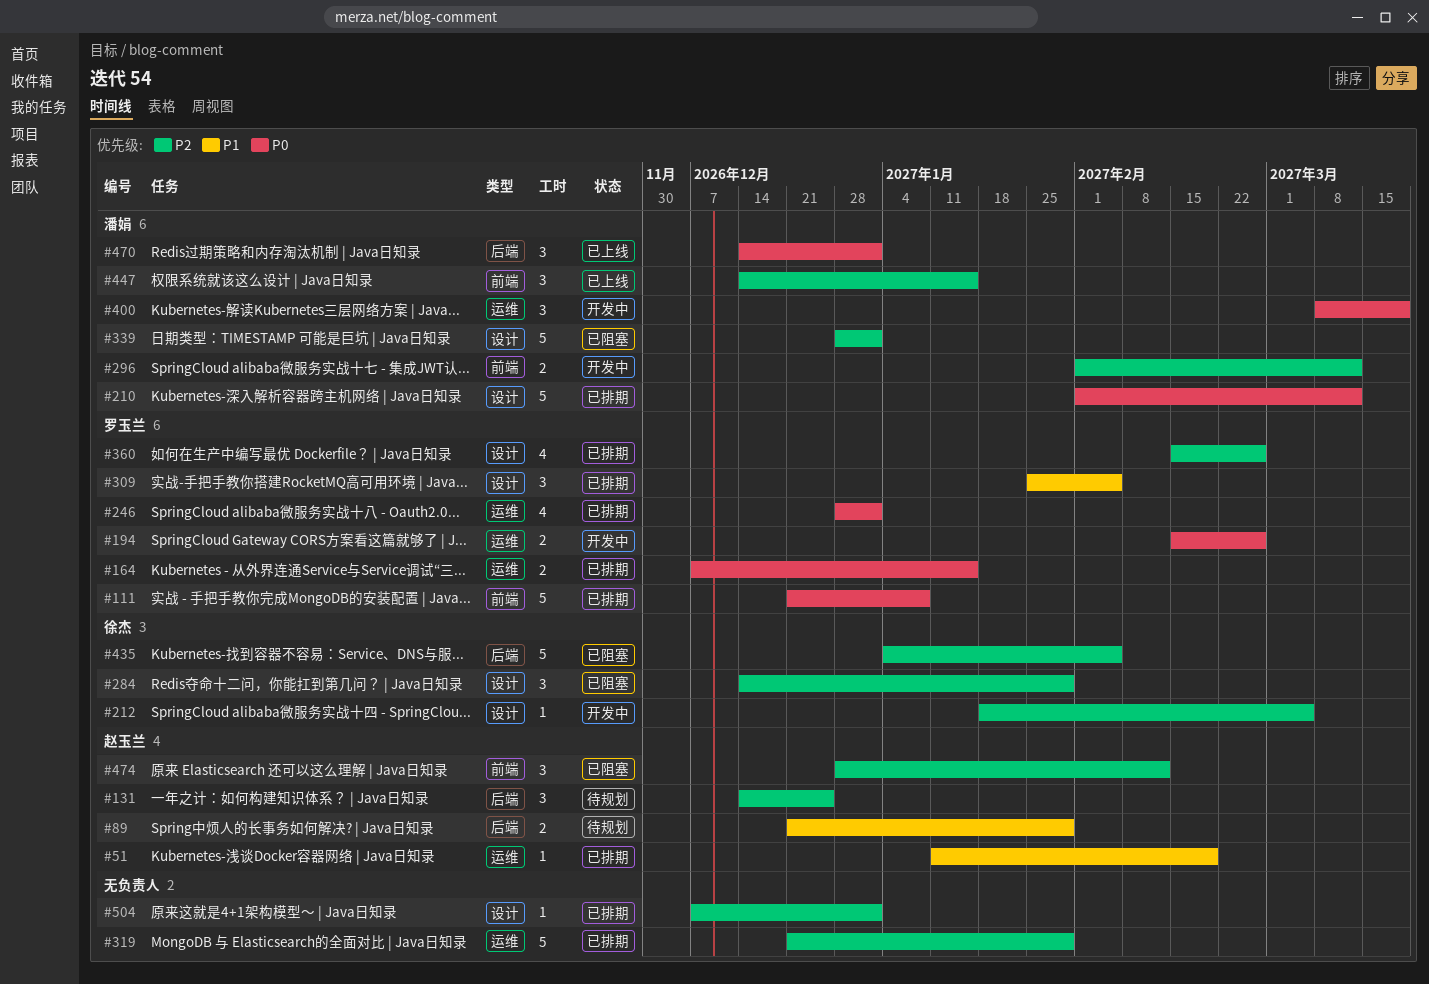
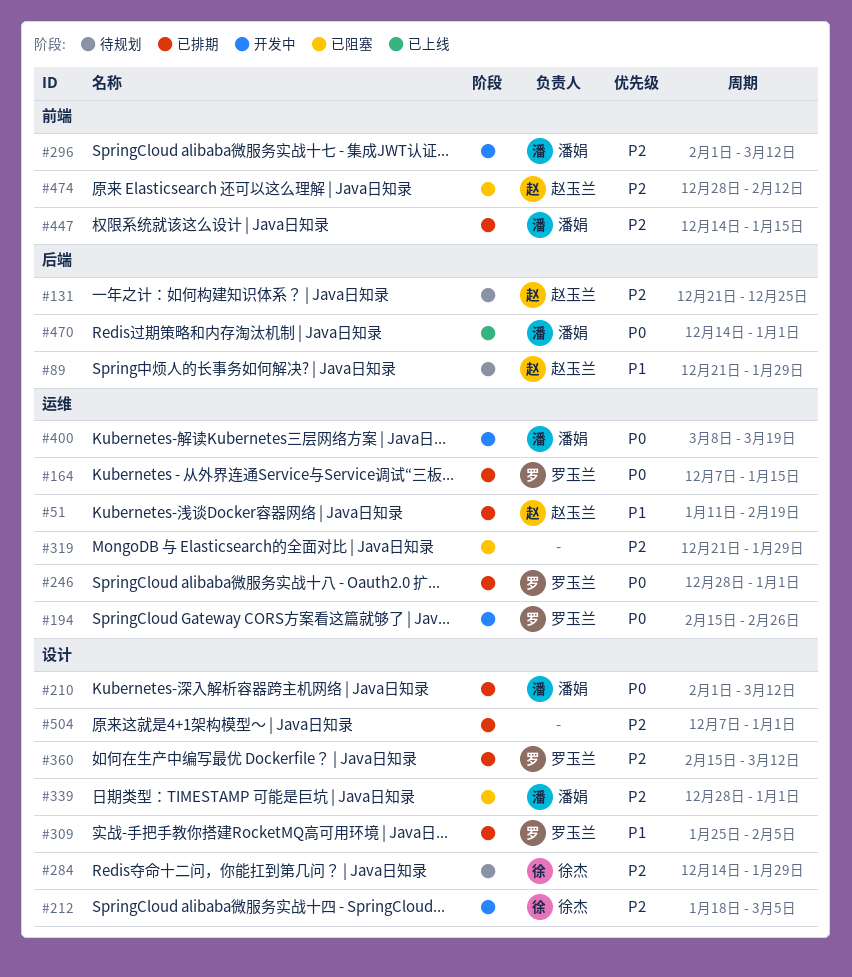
#111: present -> none
#131, start: Dec 14 -> Dec 21
#284, status: 已阻塞 -> 待规划
#319, status: 已排期 -> 已阻塞
#360, due: Feb 26 -> Mar 12
#435: present -> none
#447, status: 已上线 -> 已排期

